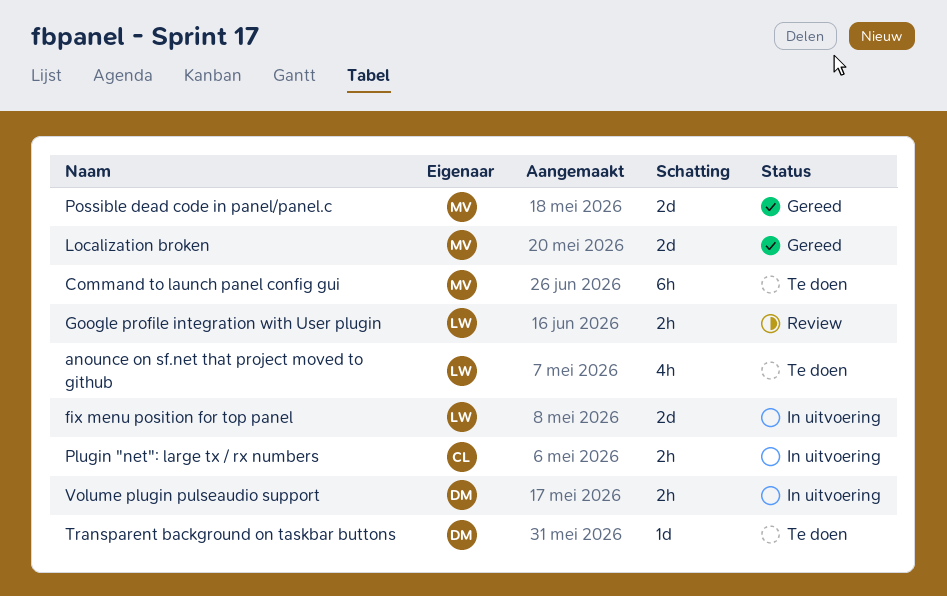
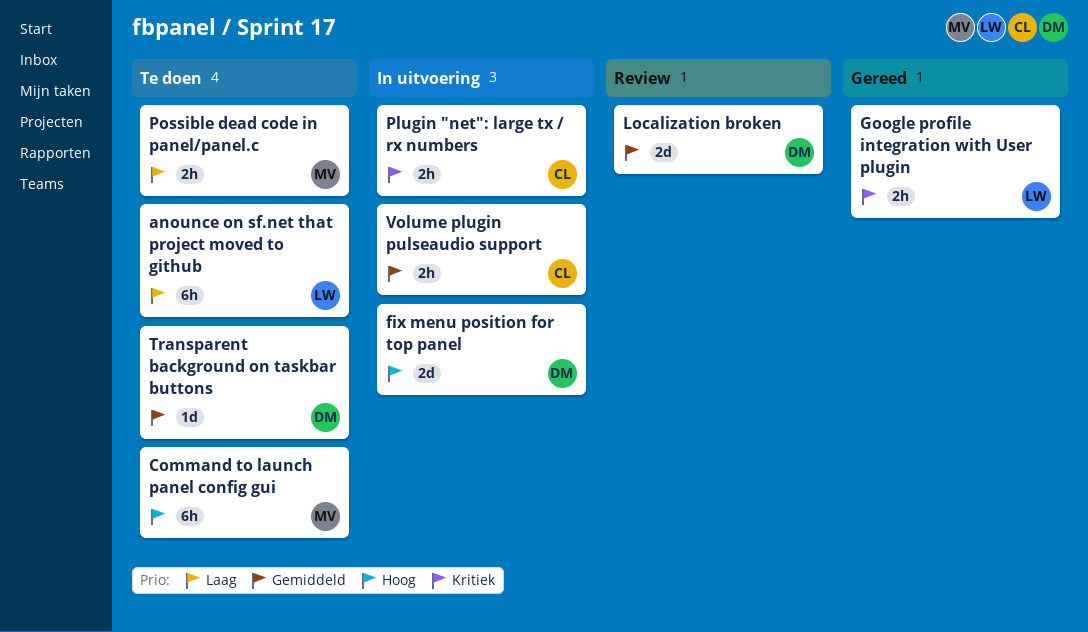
anounce on sf.net that project moved to github, estimate: 4h -> 6h
fix menu position for top panel, owner: LW -> DM
Google profile integration with User plugin, status: Review -> Gereed
Localization broken, status: Gereed -> Review
Localization broken, owner: MV -> DM
Possible dead code in panel/panel.c, status: Gereed -> Te doen
Possible dead code in panel/panel.c, estimate: 2d -> 2h
Volume plugin pulseaudio support, owner: DM -> CL

